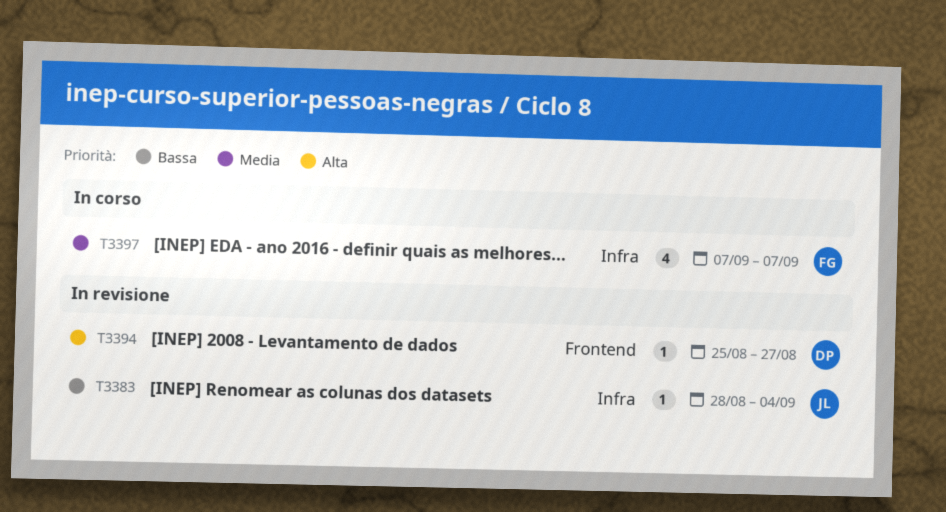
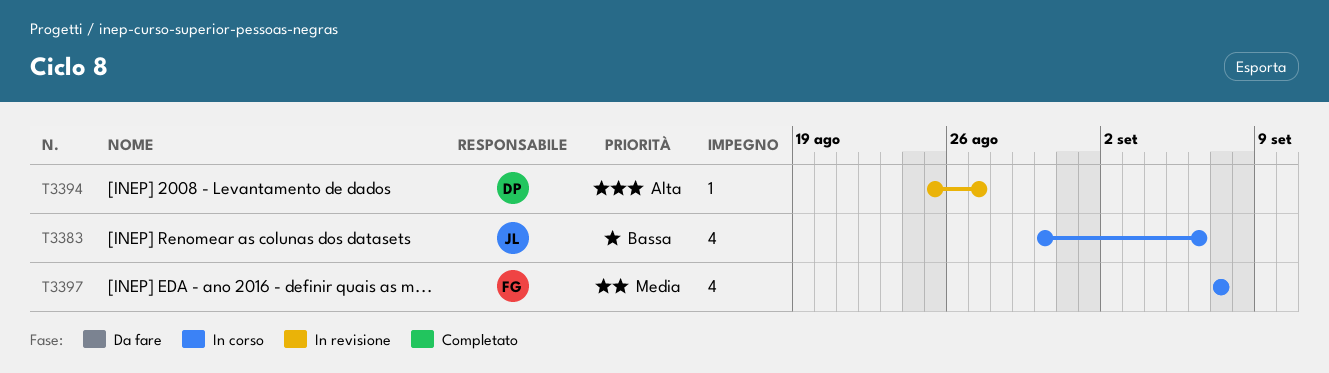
T3383, status: In revisione -> In corso
T3383, estimate: 1 -> 4
T3383, start: Aug 28 -> Aug 30
T3383, due: Sep 4 -> Sep 6

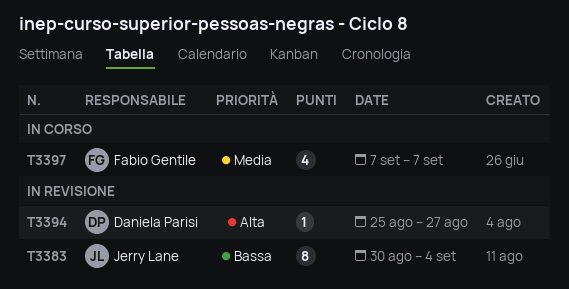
T3383, status: In corso -> In revisione
T3383, estimate: 4 -> 8
T3383, due: Sep 6 -> Sep 4

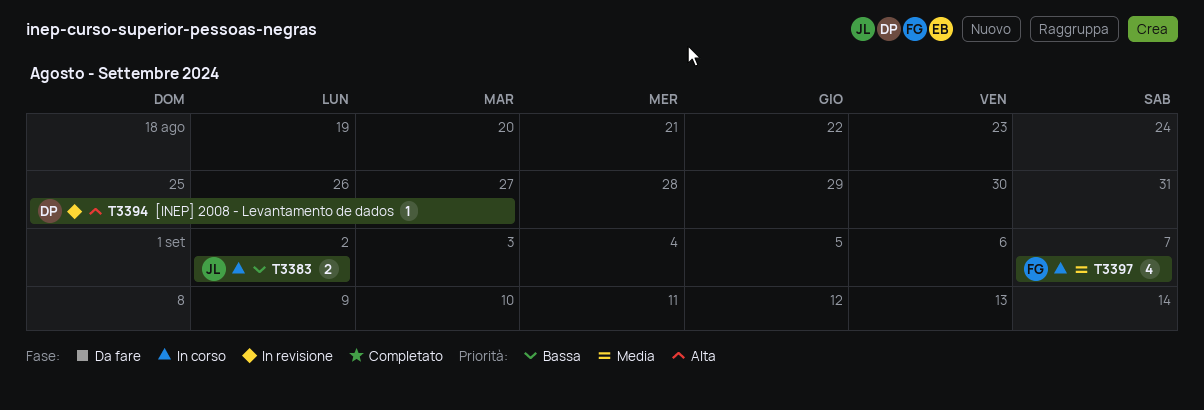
T3383, status: In revisione -> In corso
T3383, estimate: 8 -> 2
T3383, start: Aug 30 -> Sep 2
T3383, due: Sep 4 -> Sep 2

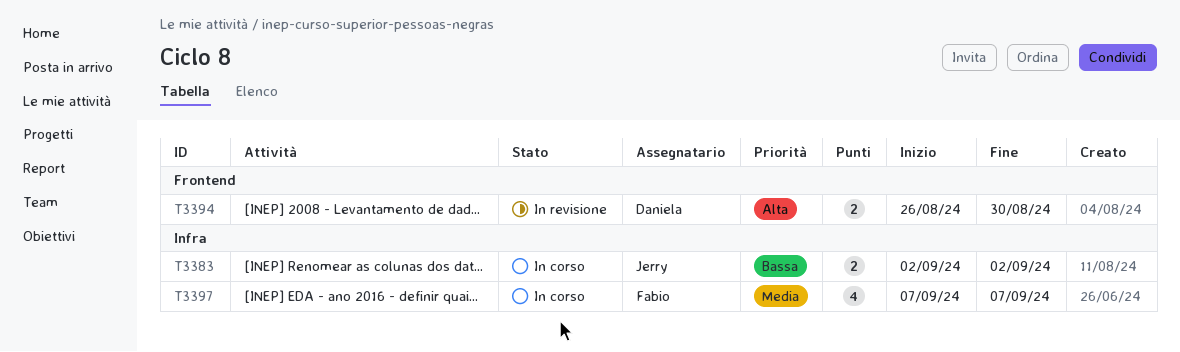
T3394, estimate: 1 -> 2
T3394, start: Aug 25 -> Aug 26
T3394, due: Aug 27 -> Aug 30

